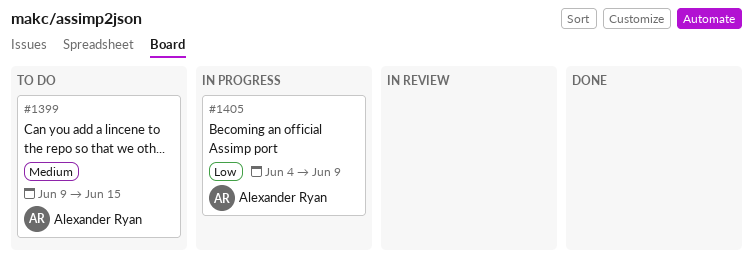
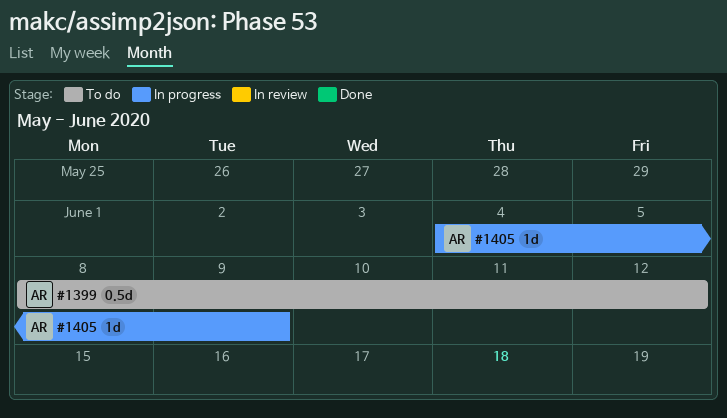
#1399, start: Jun 9 -> Jun 8
#1399, due: Jun 15 -> Jun 12

